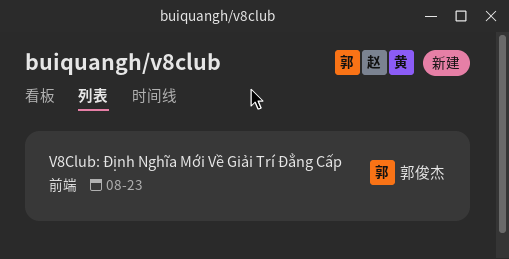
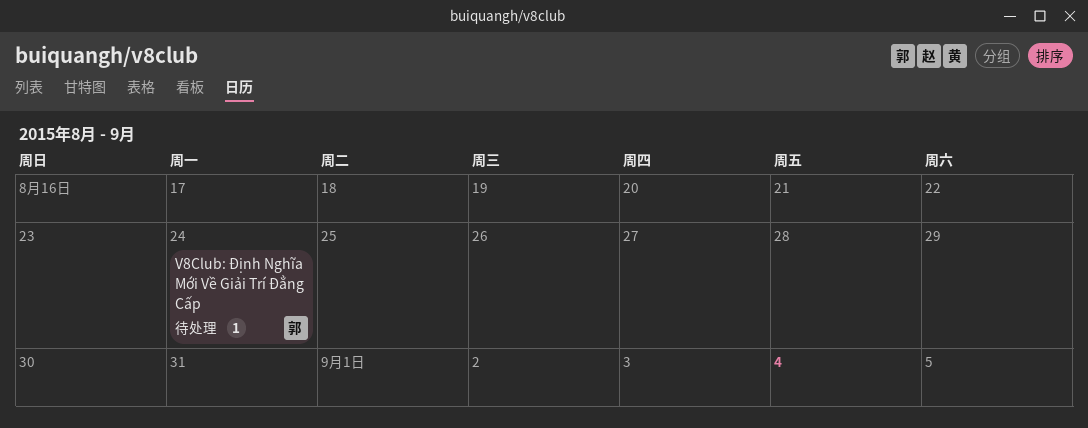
V8Club: Định Nghĩa Mới Về Giải Trí Đẳng Cấp, due: Aug 23 -> Aug 24

